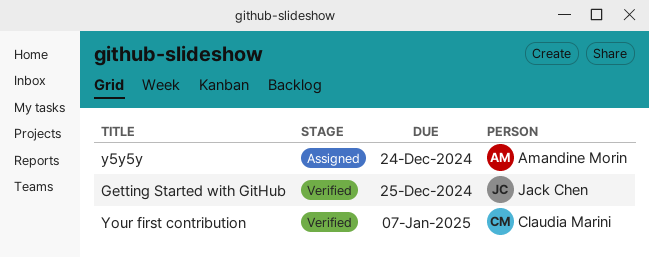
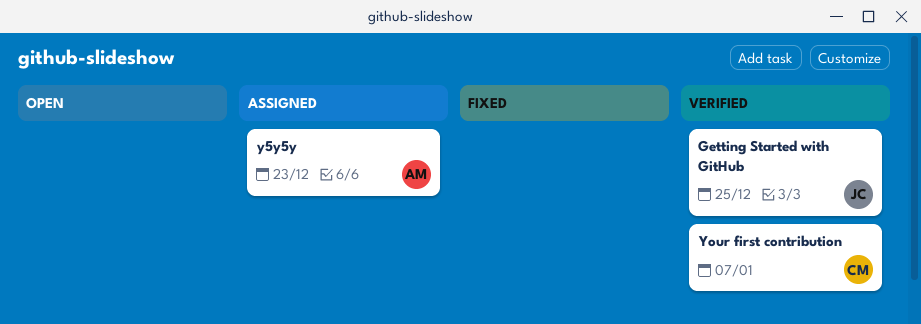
y5y5y, due: Dec 24 -> Dec 23

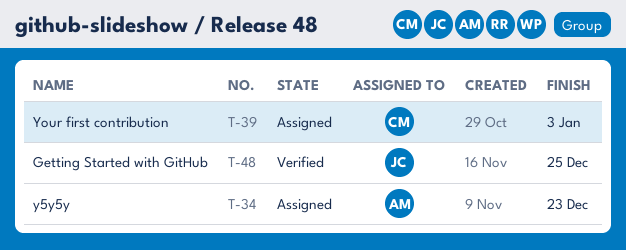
Your first contribution, status: Verified -> Assigned
Your first contribution, due: Jan 7 -> Jan 3

